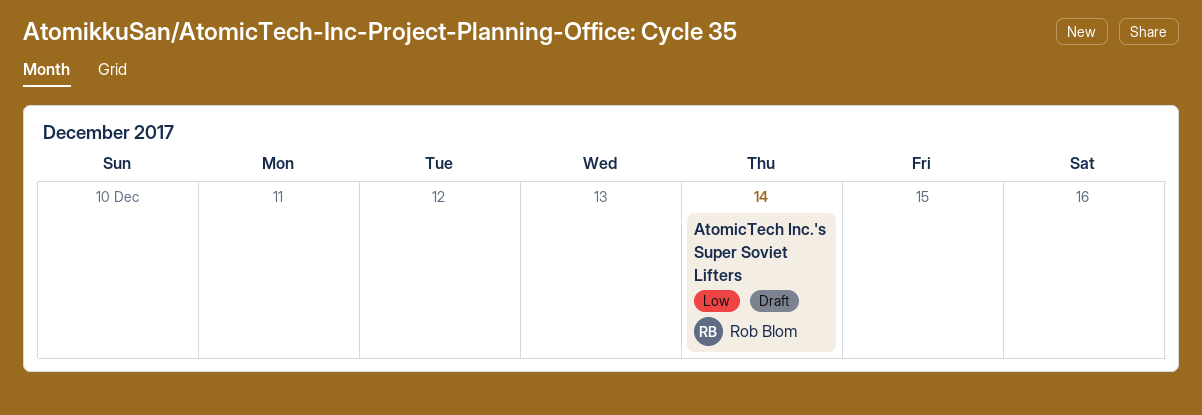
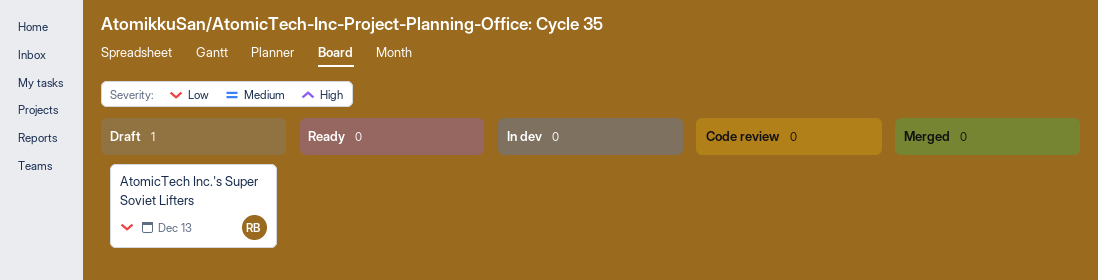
AtomicTech Inc.'s Super Soviet Lifters, day: Dec 14 -> Dec 13

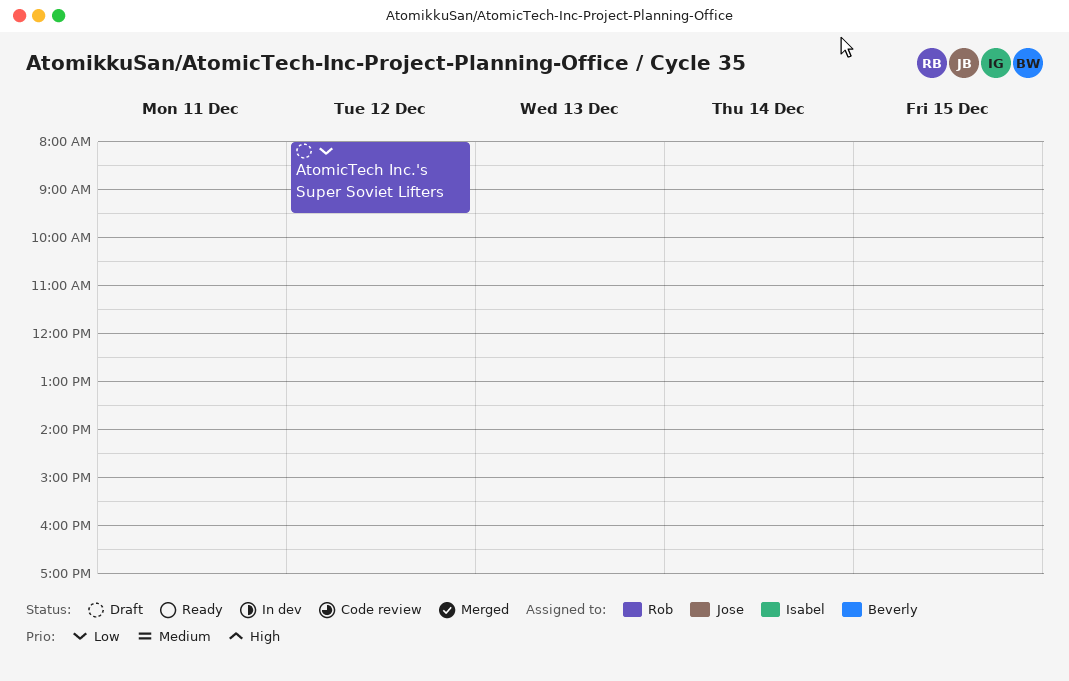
AtomicTech Inc.'s Super Soviet Lifters, day: Dec 13 -> Dec 12

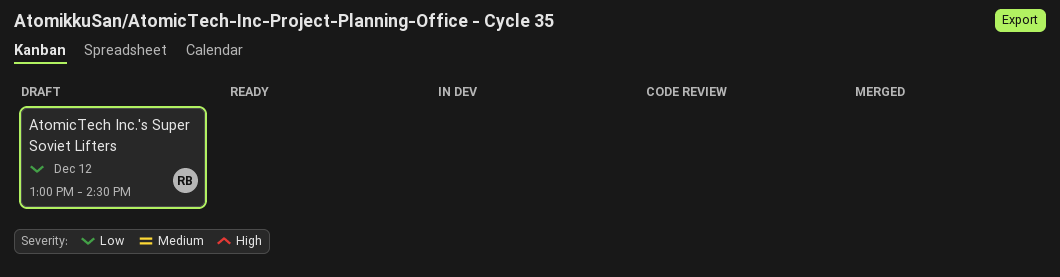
AtomicTech Inc.'s Super Soviet Lifters, begins: 08:00 -> 13:00
AtomicTech Inc.'s Super Soviet Lifters, ends: 09:30 -> 14:30

